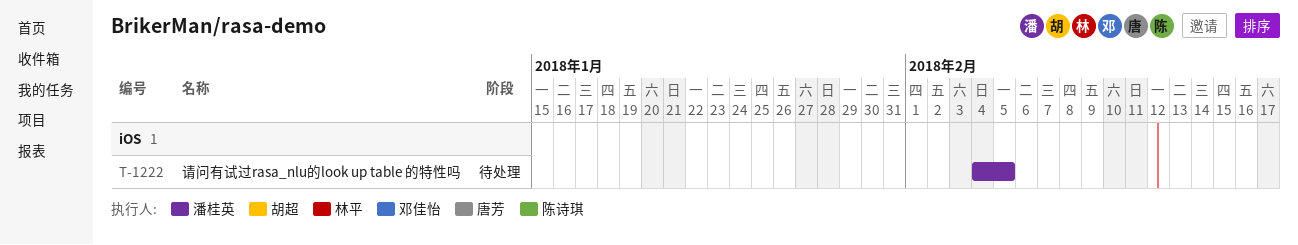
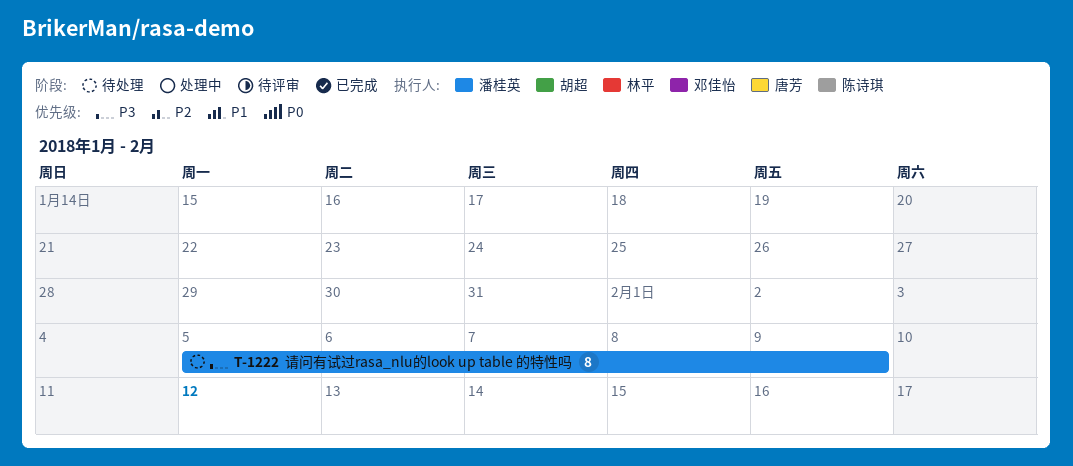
T-1222, start: Feb 4 -> Feb 5
T-1222, due: Feb 5 -> Feb 9

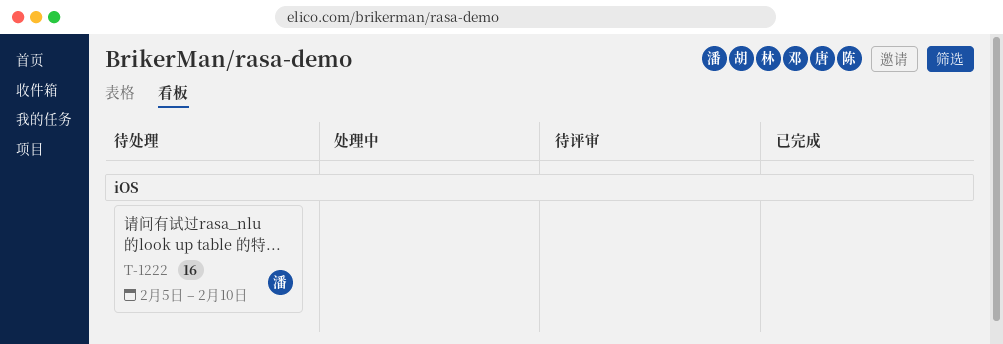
T-1222, estimate: 8 -> 16
T-1222, due: Feb 9 -> Feb 10

